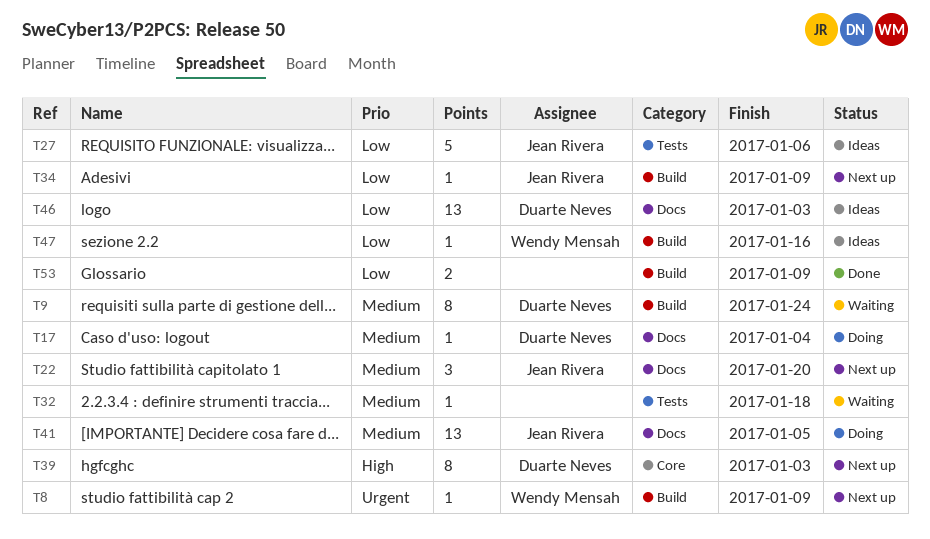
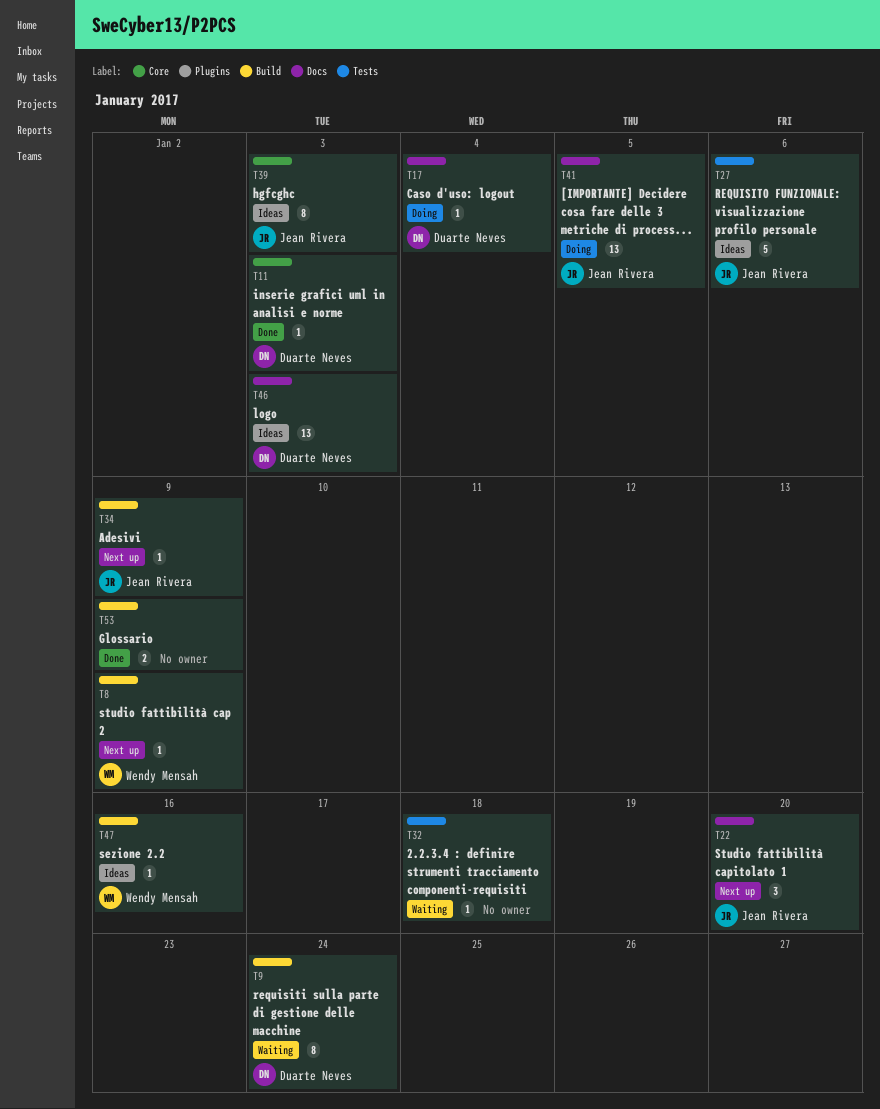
T11: none -> present
T39, status: Next up -> Ideas
T39, owner: Duarte Neves -> Jean Rivera

